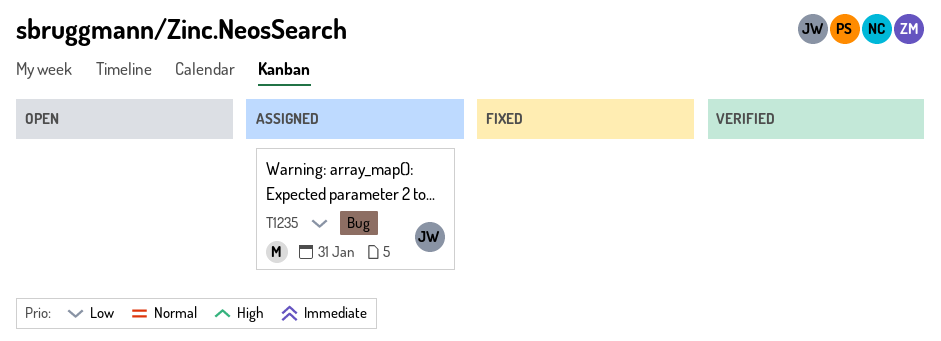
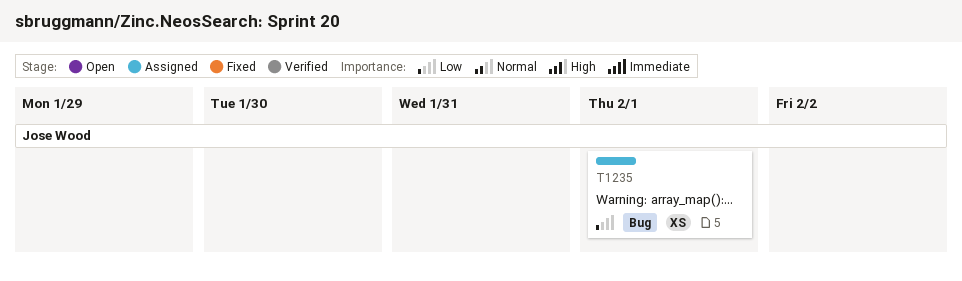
T1235, estimate: M -> XS
T1235, due: Jan 31 -> Feb 1

